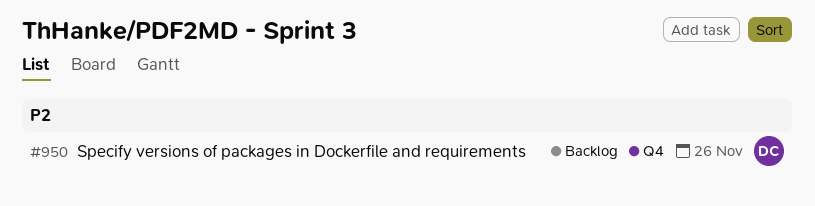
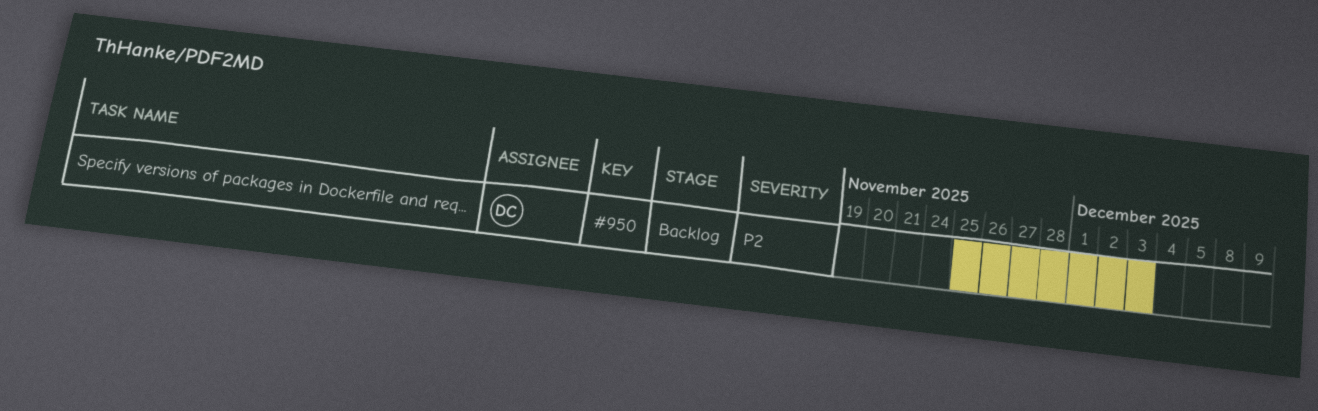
#950, due: Nov 26 -> Dec 3

